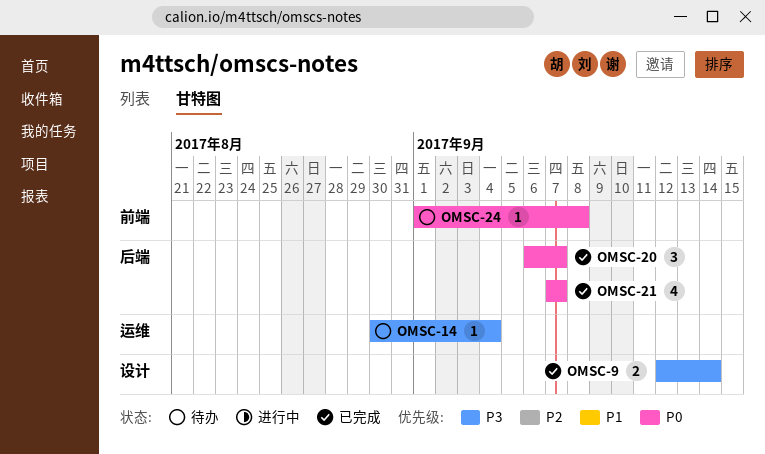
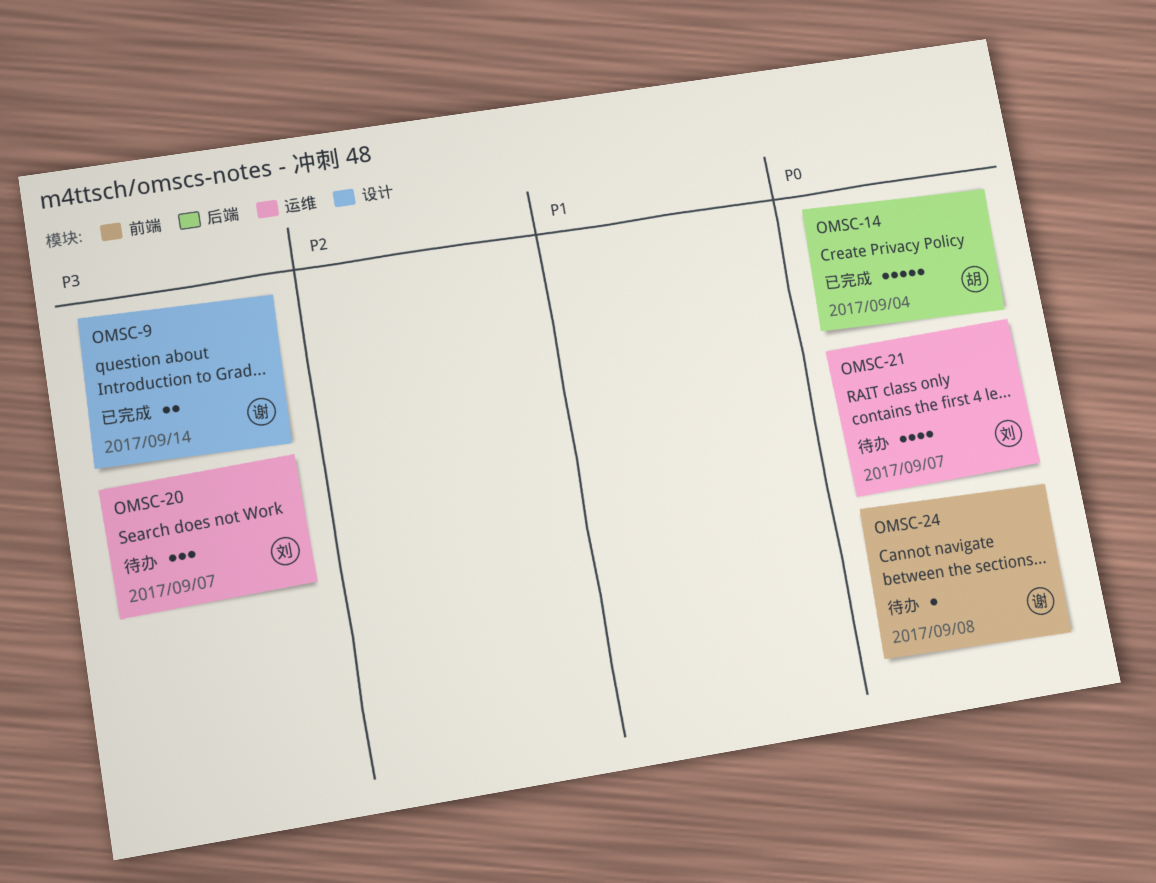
OMSC-14, status: 待办 -> 已完成
OMSC-14, priority: P3 -> P0
OMSC-14, label: 运维 -> 后端
OMSC-14, estimate: 1 -> 5
OMSC-20, status: 已完成 -> 待办
OMSC-20, priority: P0 -> P3
OMSC-20, label: 后端 -> 运维
OMSC-21, status: 已完成 -> 待办
OMSC-21, label: 后端 -> 运维

